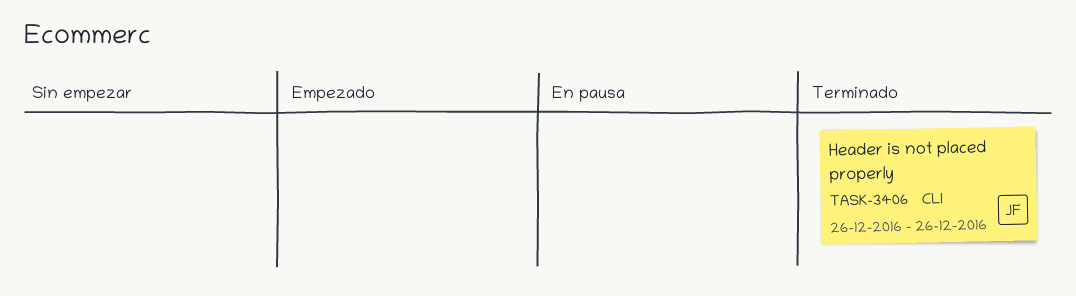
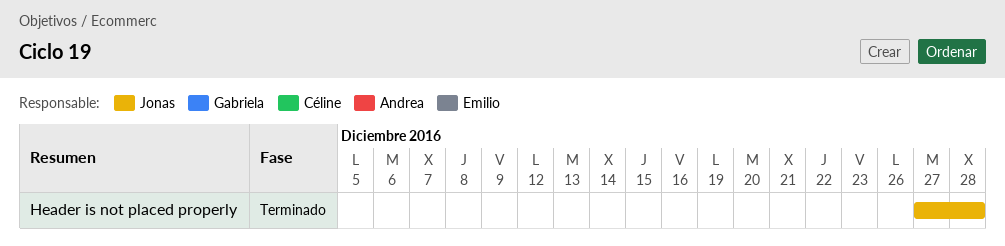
Header is not placed properly, start: Dec 26 -> Dec 27
Header is not placed properly, due: Dec 26 -> Dec 28

